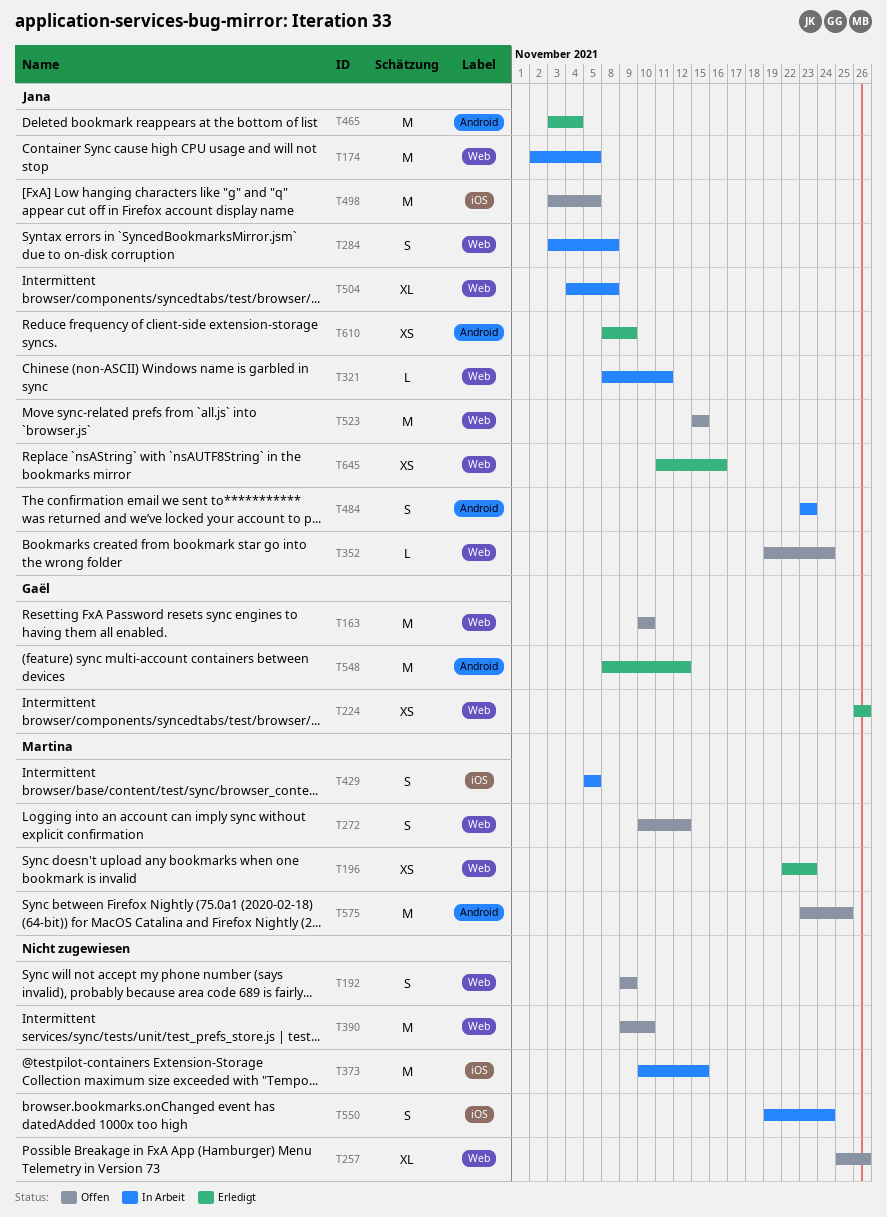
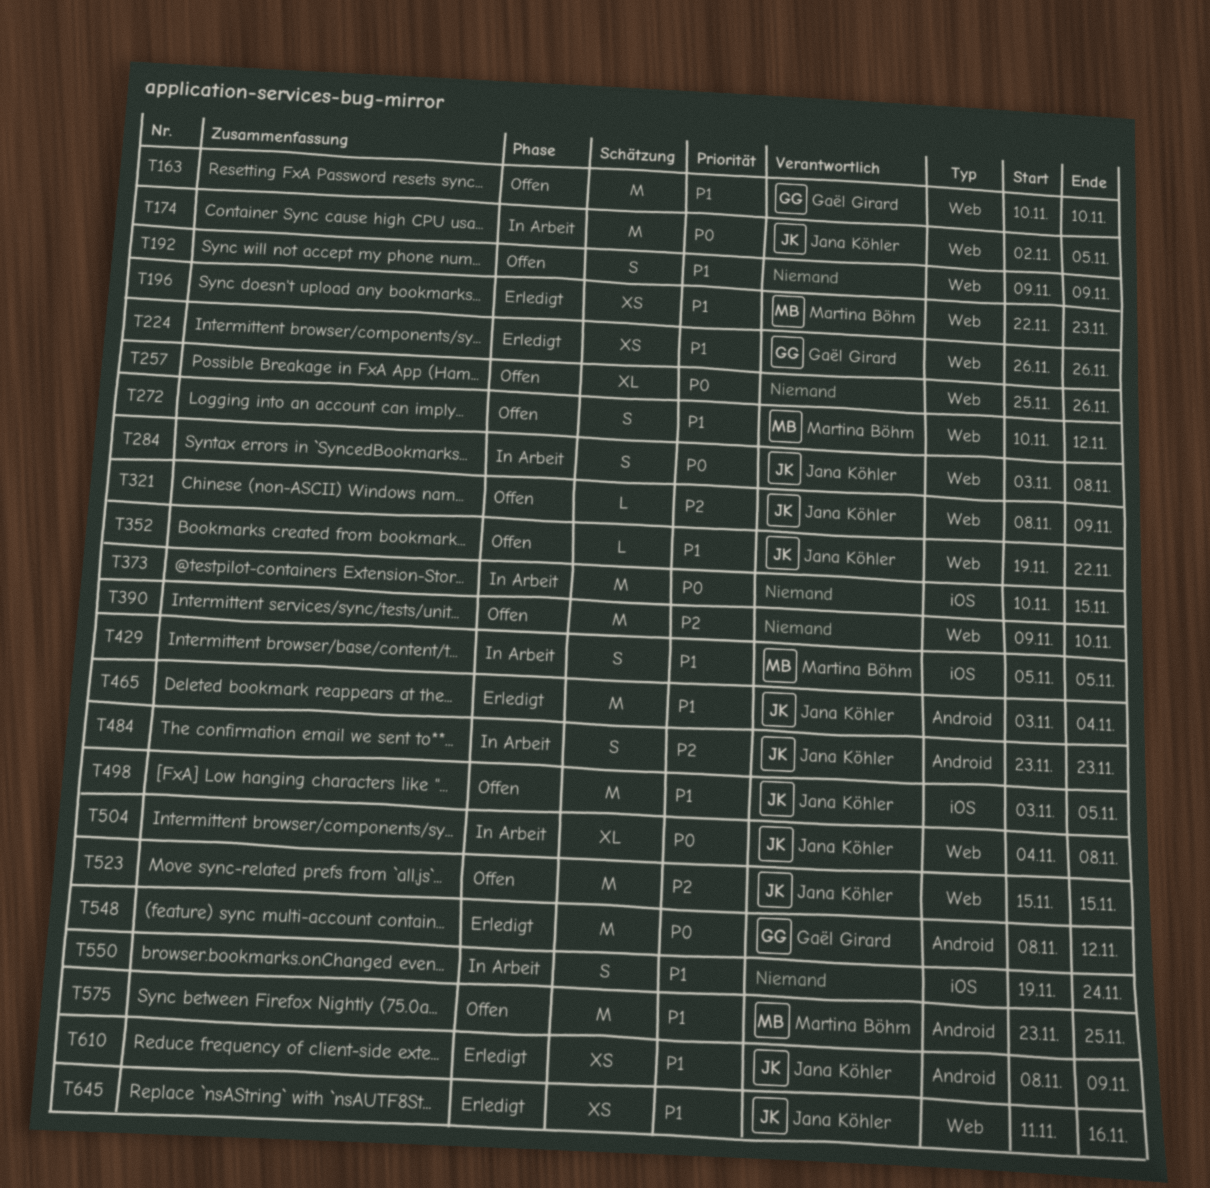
T321, status: In Arbeit -> Offen
T321, due: Nov 11 -> Nov 9
T352, due: Nov 24 -> Nov 22

